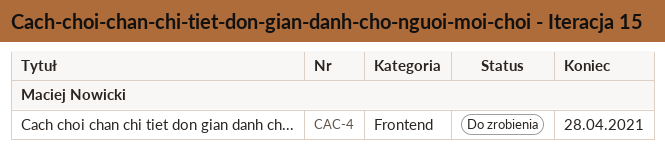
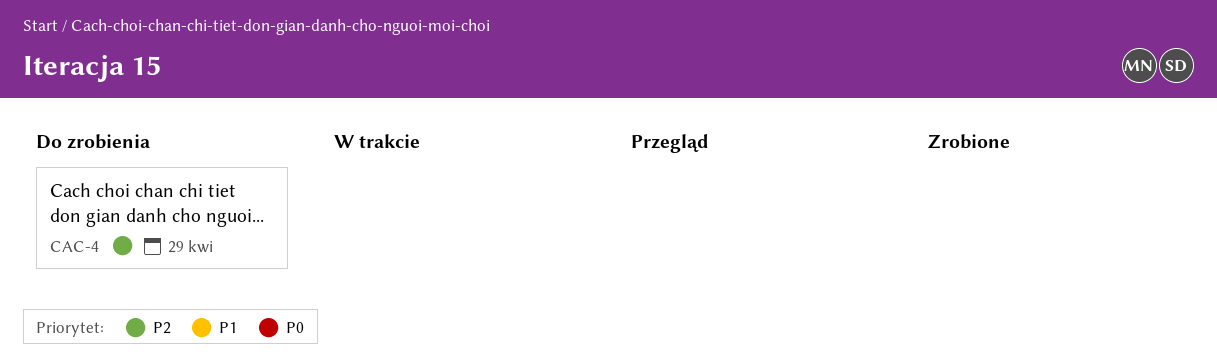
CAC-4, due: Apr 28 -> Apr 29

